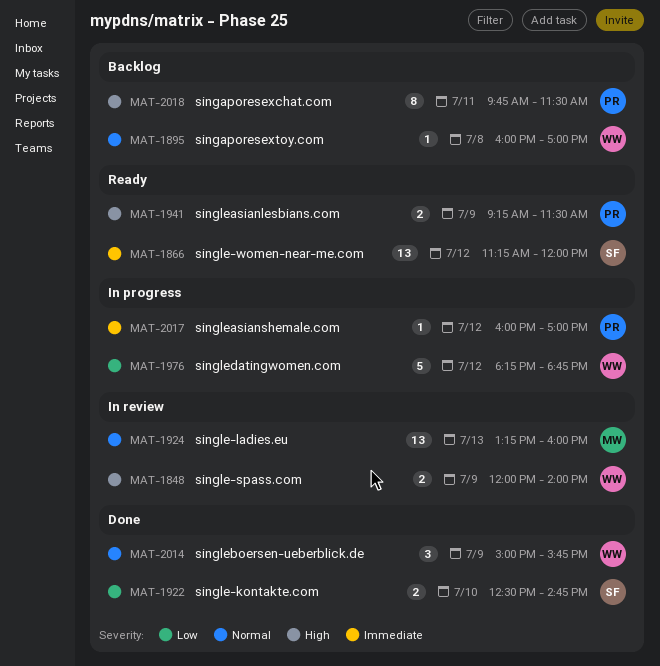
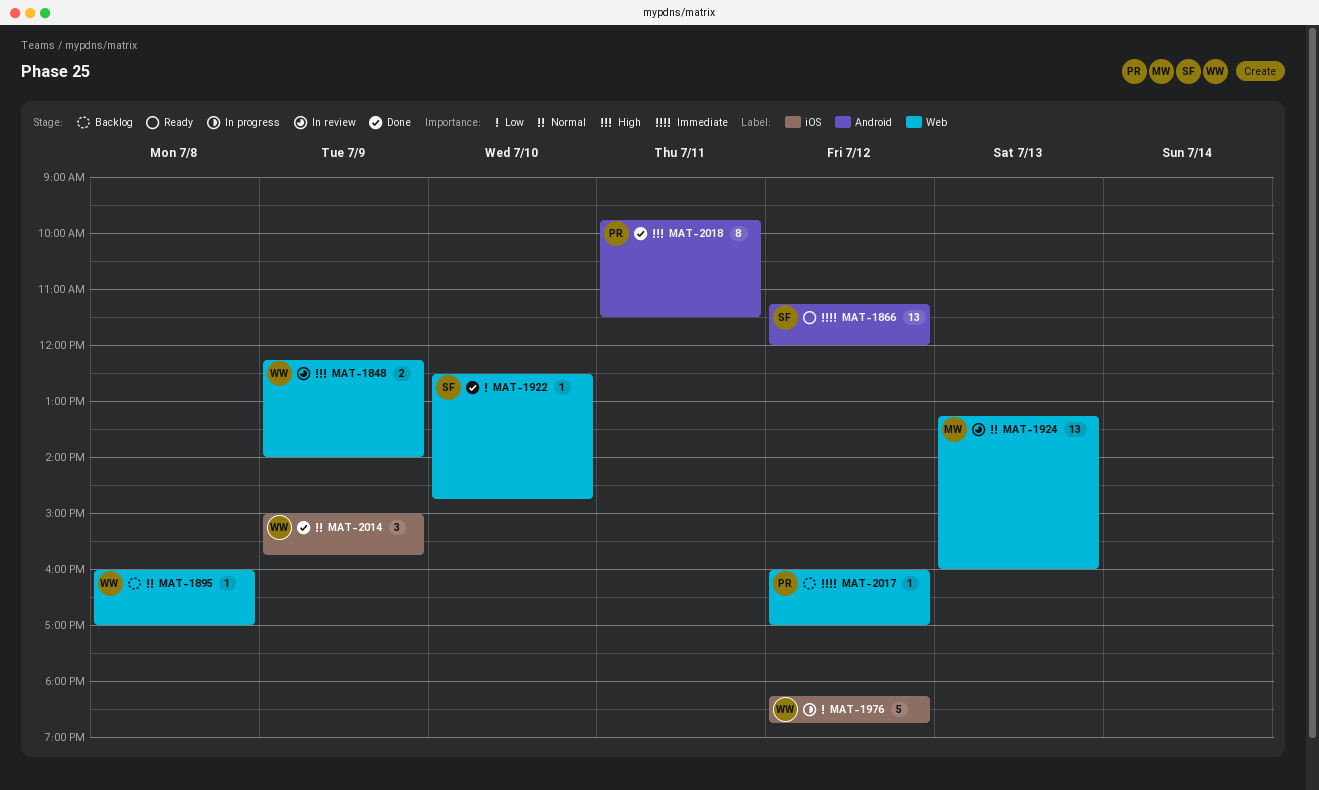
MAT-1848, begins: 12:00 -> 12:15
MAT-1922, estimate: 2 -> 1
MAT-1941: present -> none
MAT-2017, status: In progress -> Backlog
MAT-2018, status: Backlog -> Done

